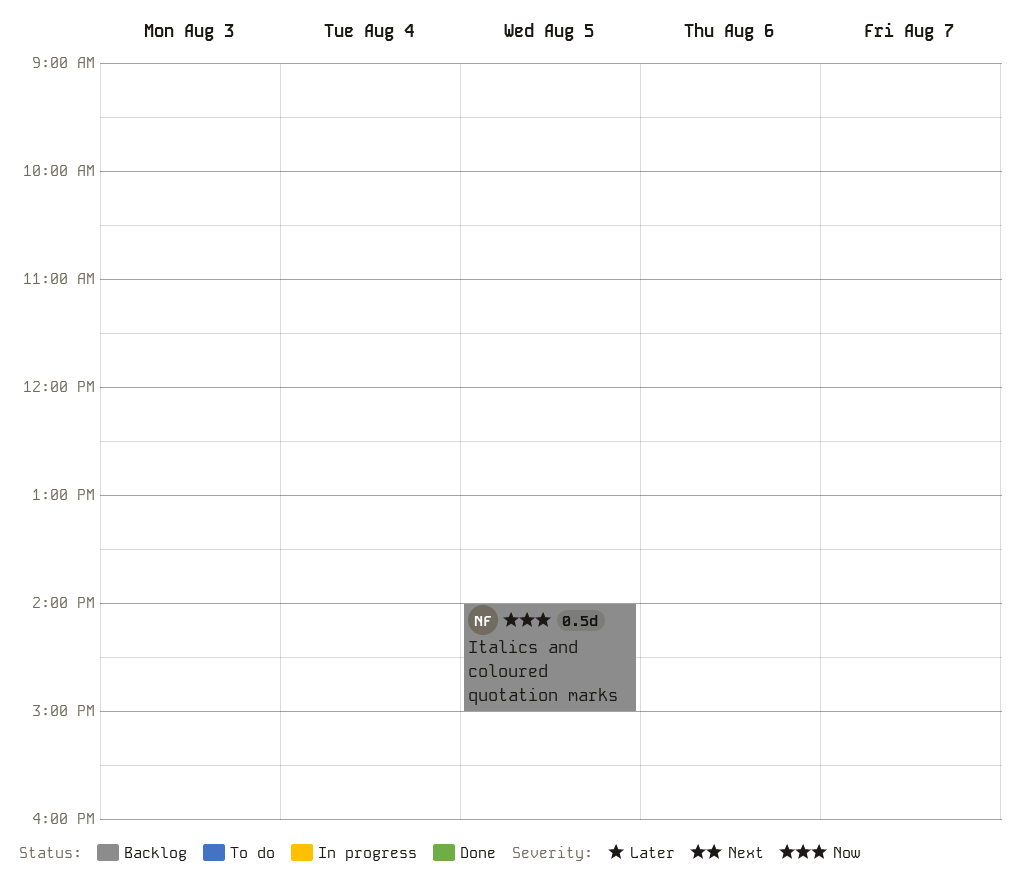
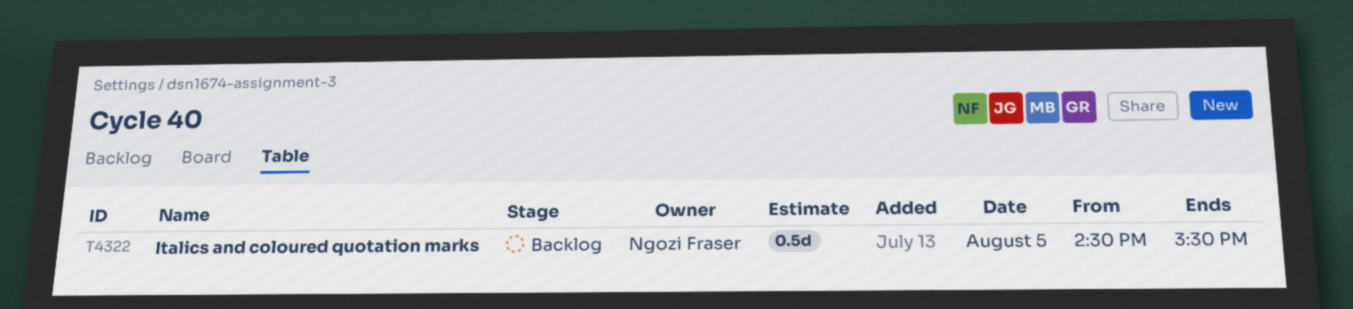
Italics and coloured quotation marks, begins: 14:00 -> 14:30
Italics and coloured quotation marks, ends: 15:00 -> 15:30

